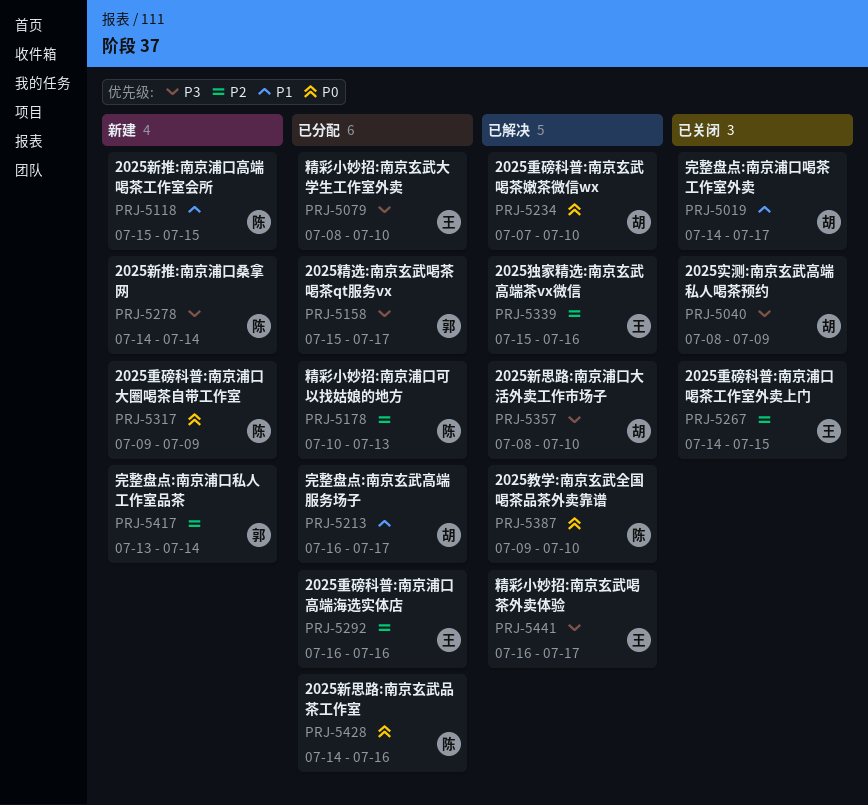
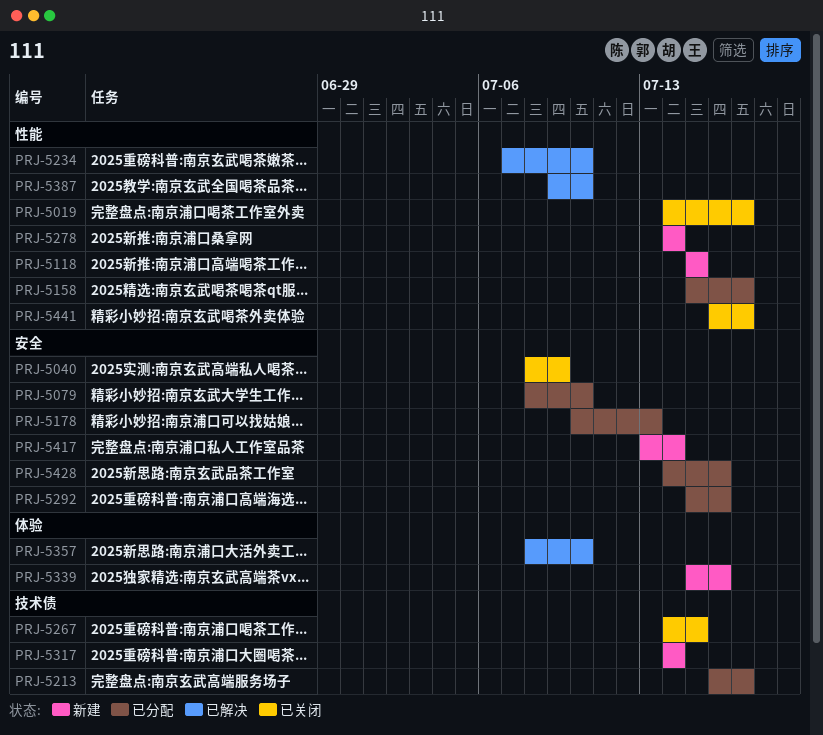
PRJ-5292, start: Jul 16 -> Jul 15
PRJ-5317, start: Jul 9 -> Jul 14
PRJ-5317, due: Jul 9 -> Jul 14
PRJ-5339, status: 已解决 -> 新建
PRJ-5441, status: 已解决 -> 已关闭

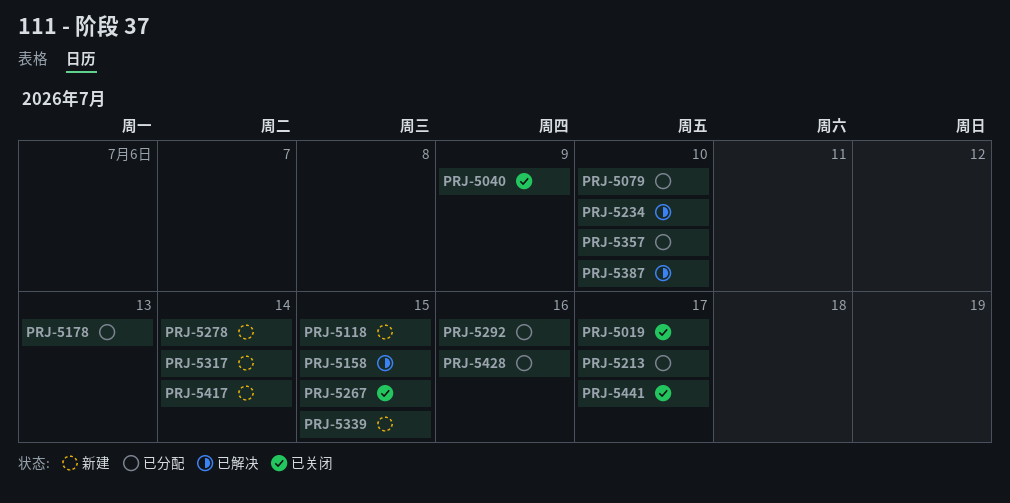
PRJ-5158, status: 已分配 -> 已解决
PRJ-5158, due: Jul 17 -> Jul 15
PRJ-5339, due: Jul 16 -> Jul 15
PRJ-5357, status: 已解决 -> 已分配

